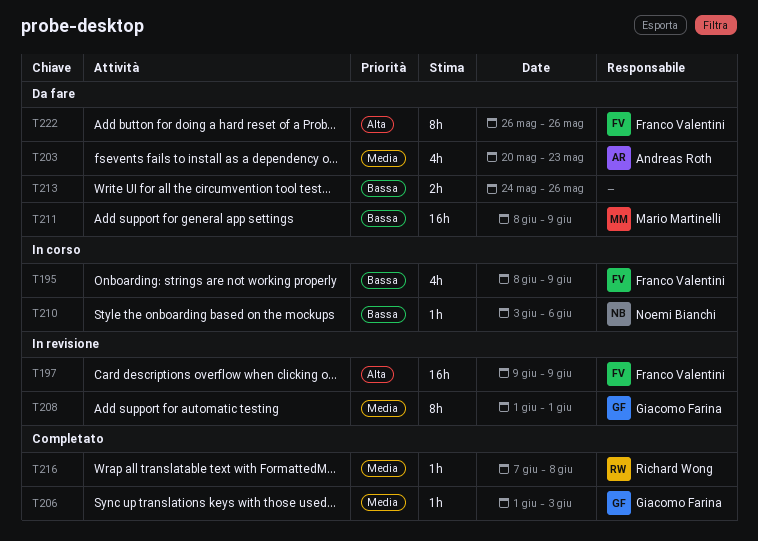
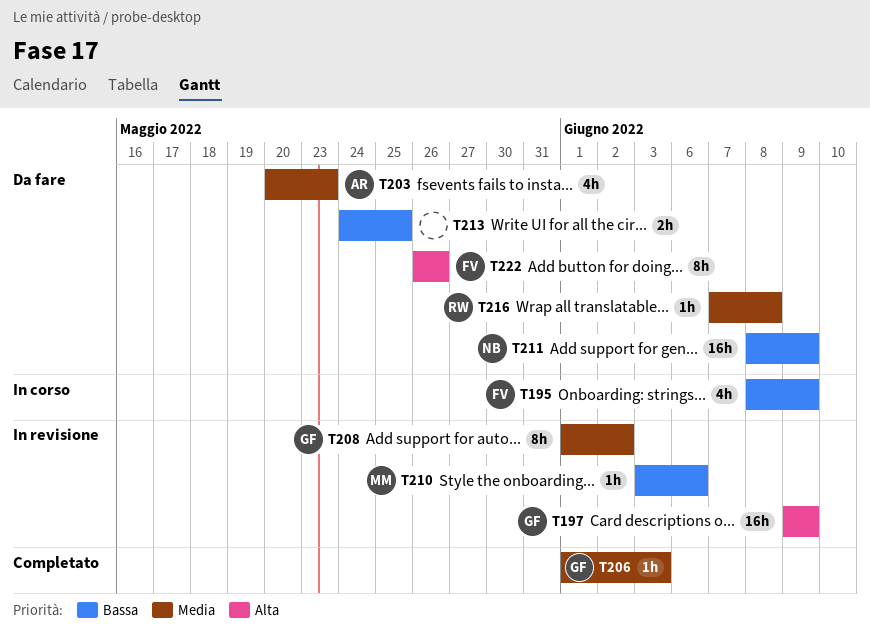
T197, owner: Franco Valentini -> Giacomo Farina
T208, due: Jun 1 -> Jun 2
T210, status: In corso -> In revisione
T210, owner: Noemi Bianchi -> Mario Martinelli
T211, owner: Mario Martinelli -> Noemi Bianchi
T213, due: May 26 -> May 25
T216, status: Completato -> Da fare

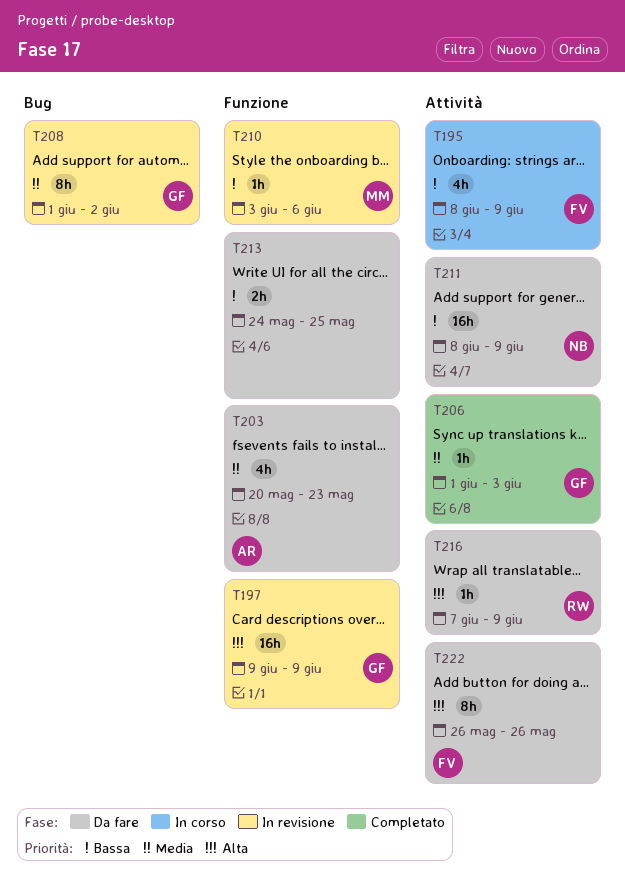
T216, priority: Media -> Alta
T216, due: Jun 8 -> Jun 9

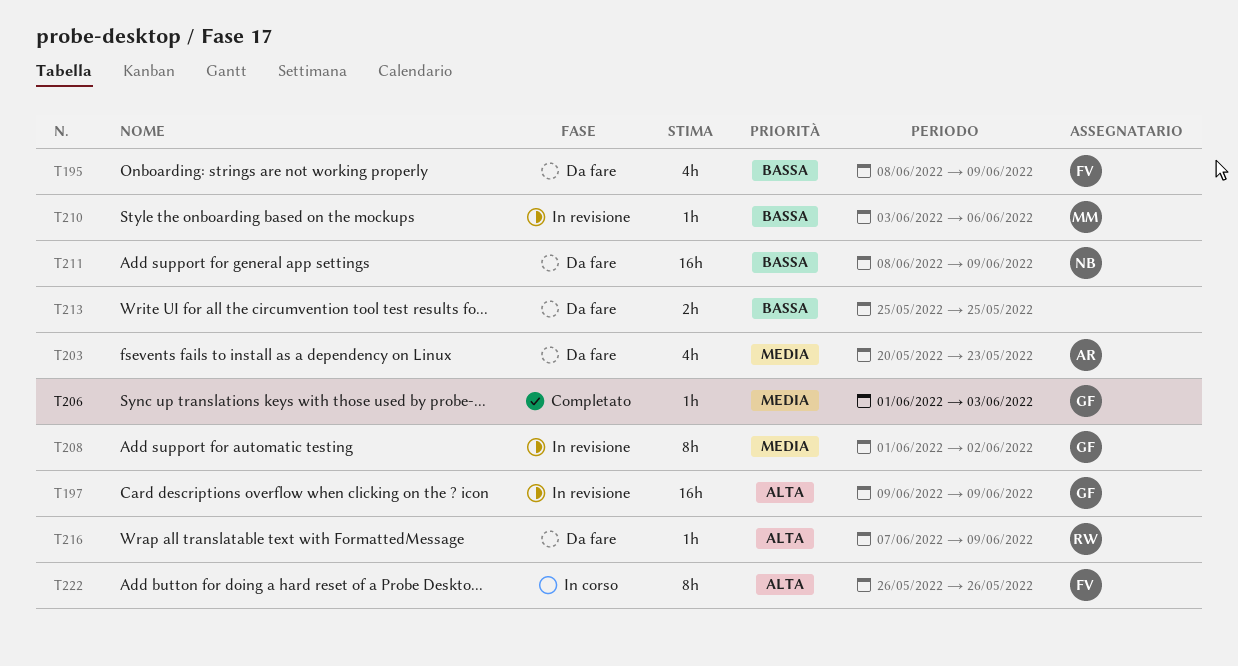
T195, status: In corso -> Da fare
T213, start: May 24 -> May 25
T222, status: Da fare -> In corso

